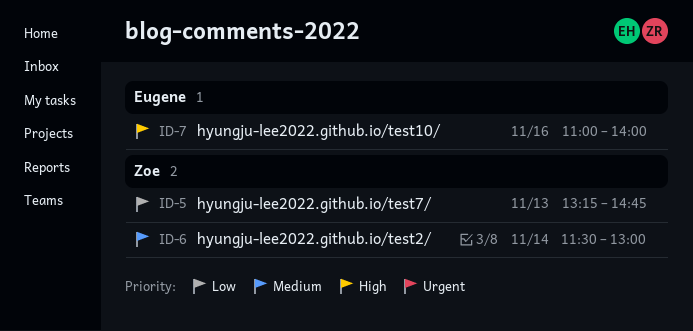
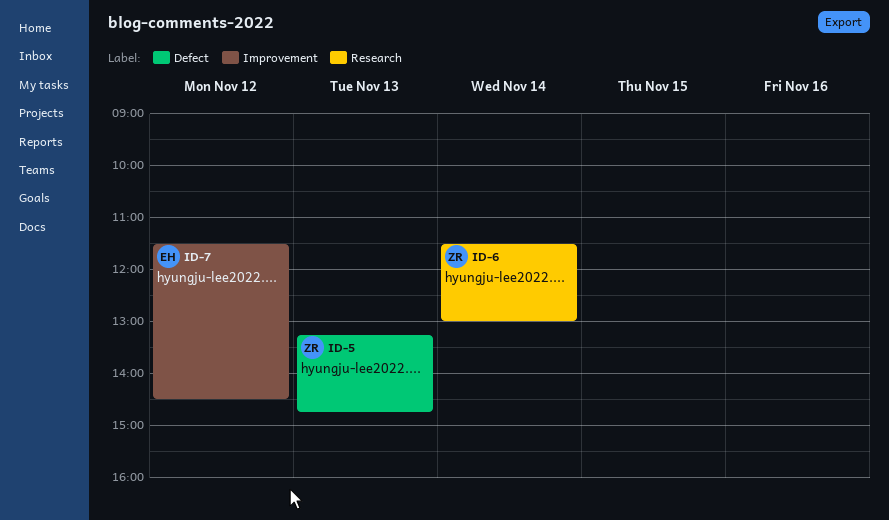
ID-7, day: Nov 16 -> Nov 12
ID-7, begins: 11:00 -> 11:30
ID-7, ends: 14:00 -> 14:30

